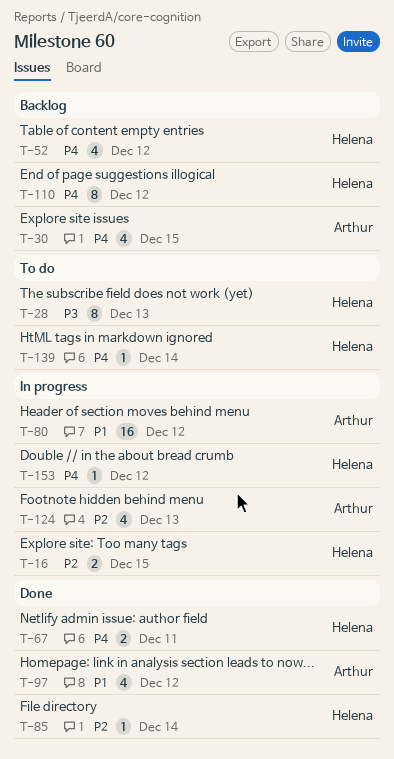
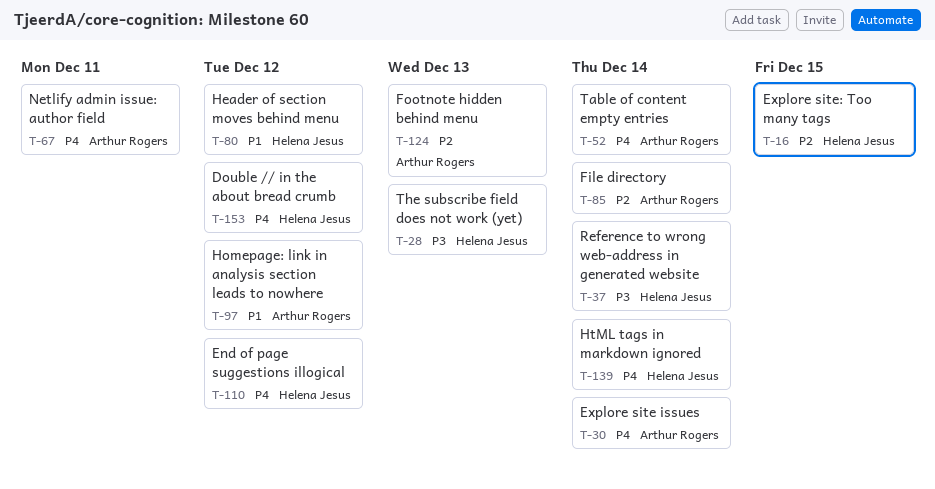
T-30, due: Dec 15 -> Dec 14
T-37: none -> present
T-52, owner: Helena Jesus -> Arthur Rogers
T-52, due: Dec 12 -> Dec 14
T-67, owner: Helena Jesus -> Arthur Rogers
T-80, owner: Arthur Rogers -> Helena Jesus
T-85, owner: Helena Jesus -> Arthur Rogers

